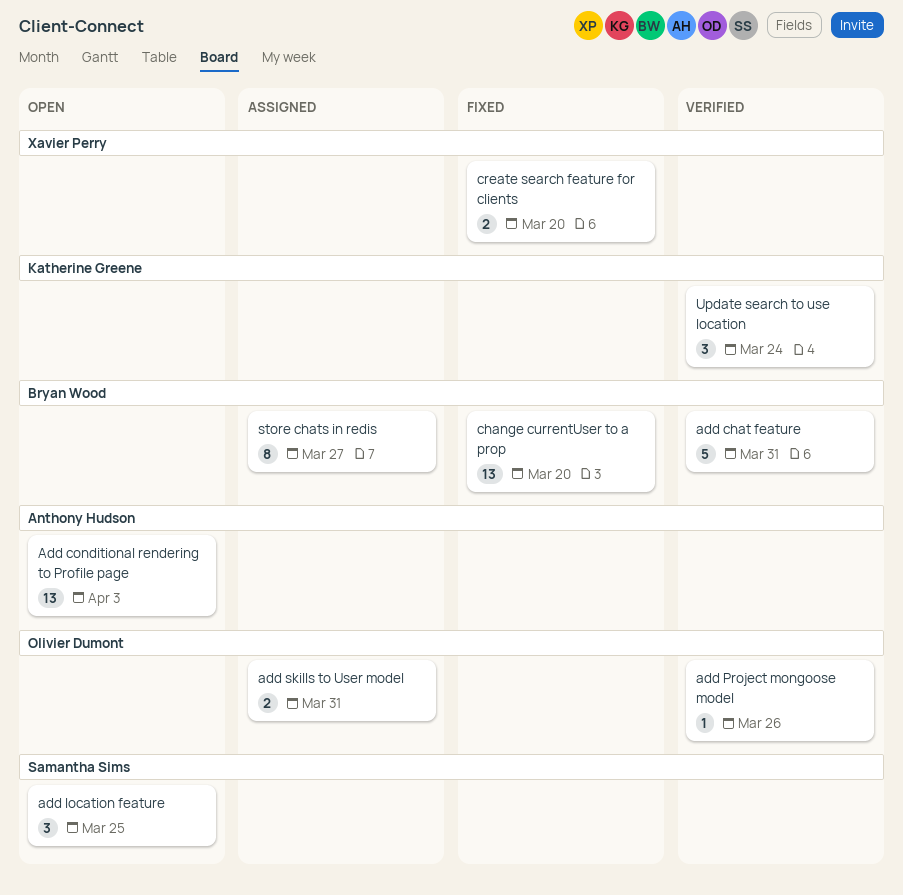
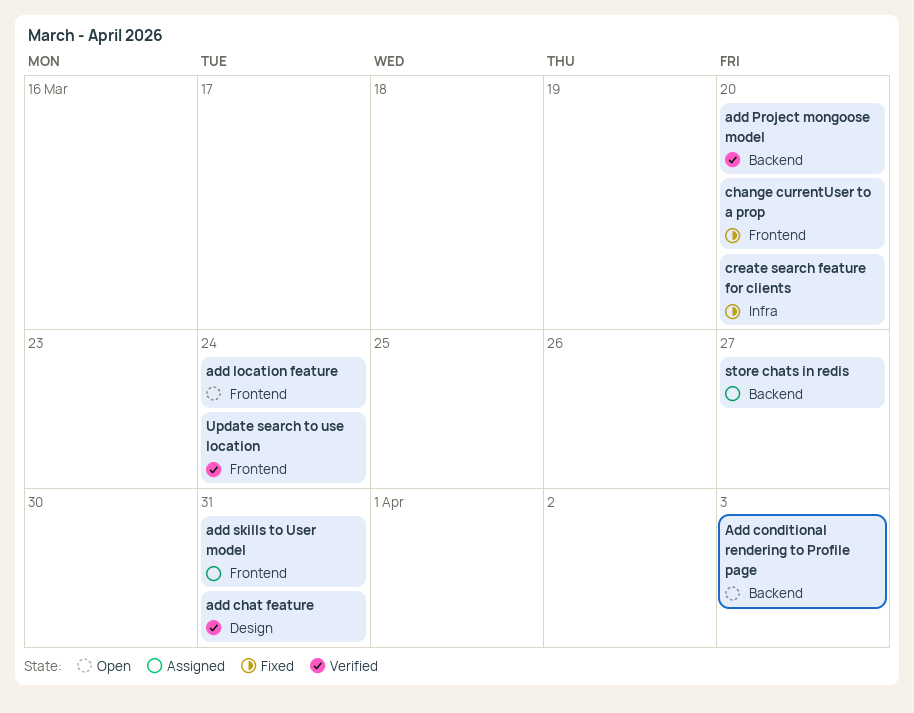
add location feature, due: Mar 25 -> Mar 24
add Project mongoose model, due: Mar 26 -> Mar 20

